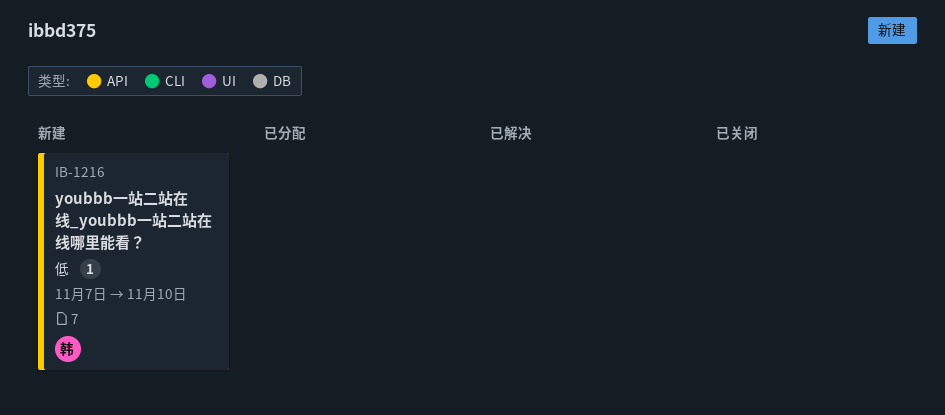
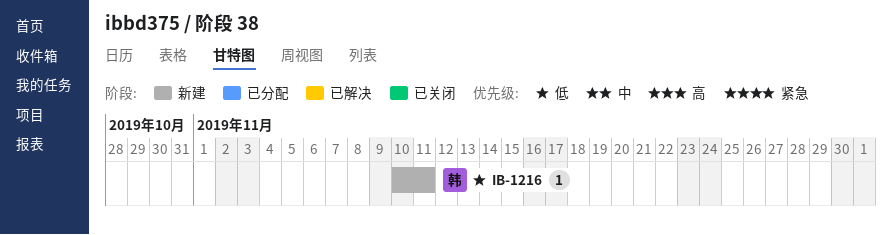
IB-1216, start: Nov 7 -> Nov 10
IB-1216, due: Nov 10 -> Nov 11

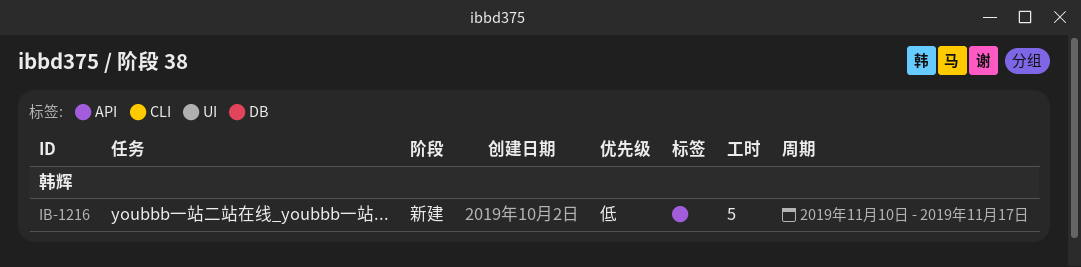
IB-1216, estimate: 1 -> 5
IB-1216, due: Nov 11 -> Nov 17

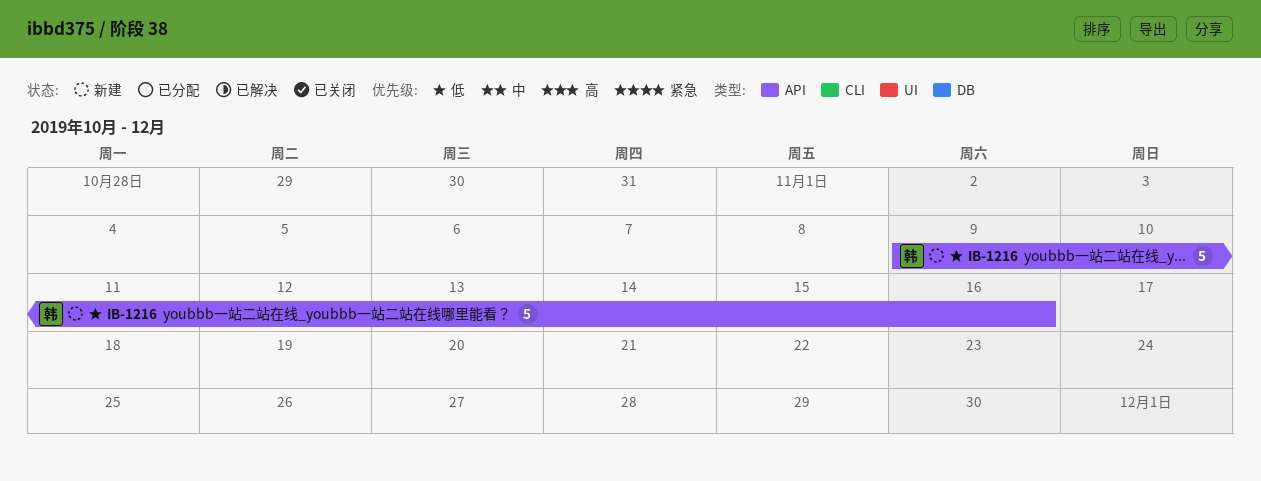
IB-1216, start: Nov 10 -> Nov 9
IB-1216, due: Nov 17 -> Nov 16

